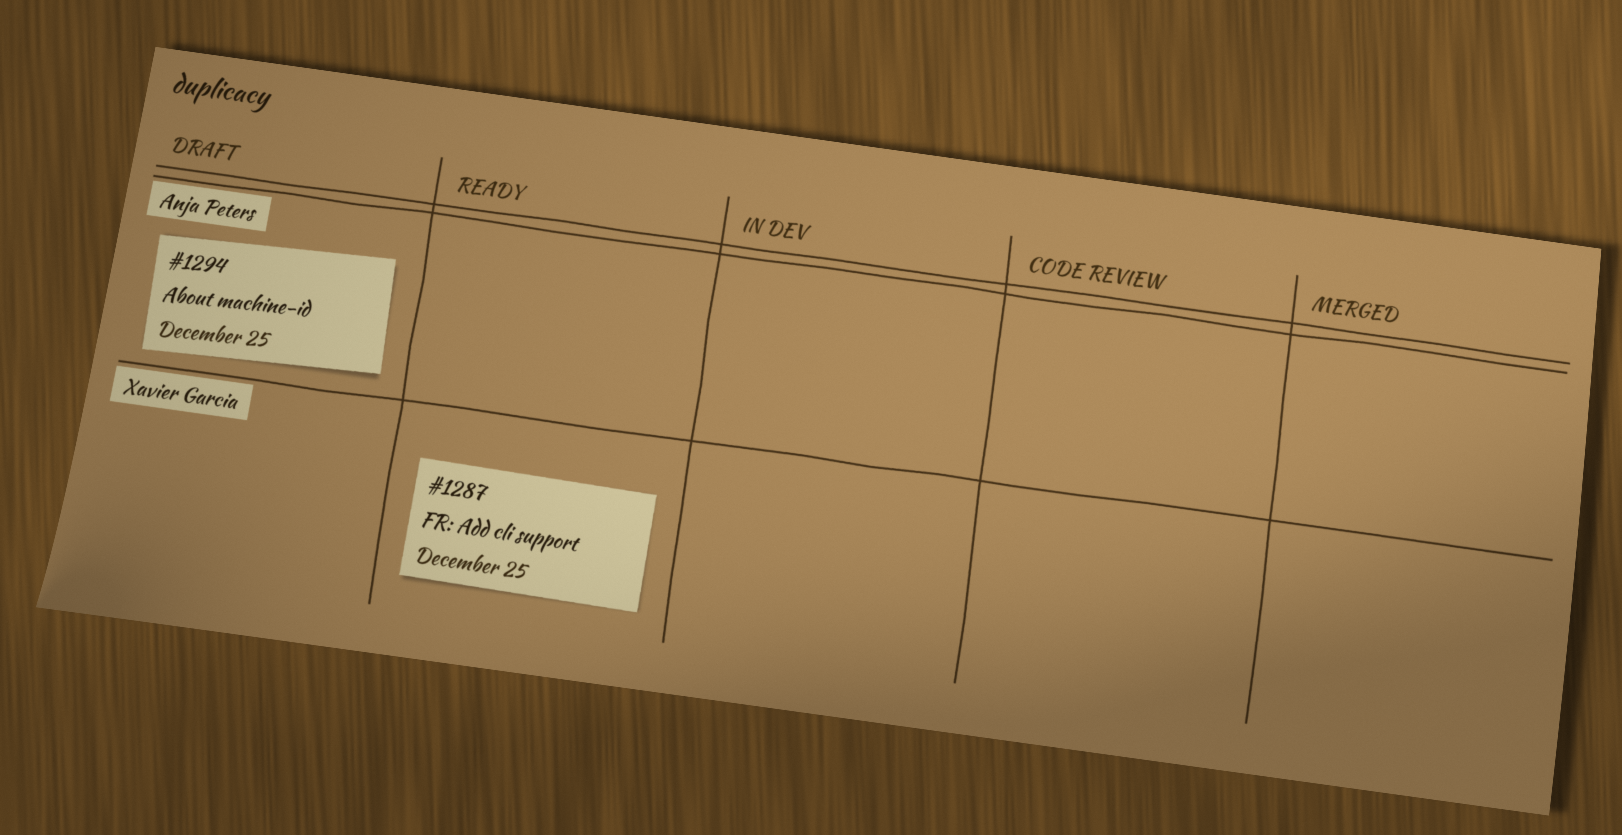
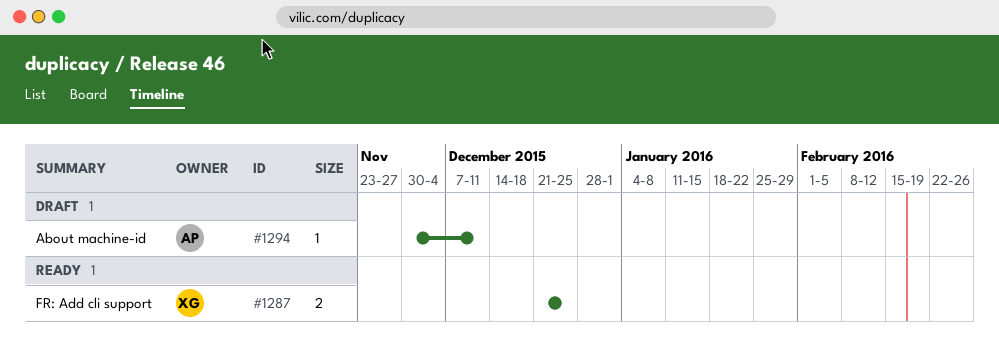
#1294, due: Dec 25 -> Dec 11

